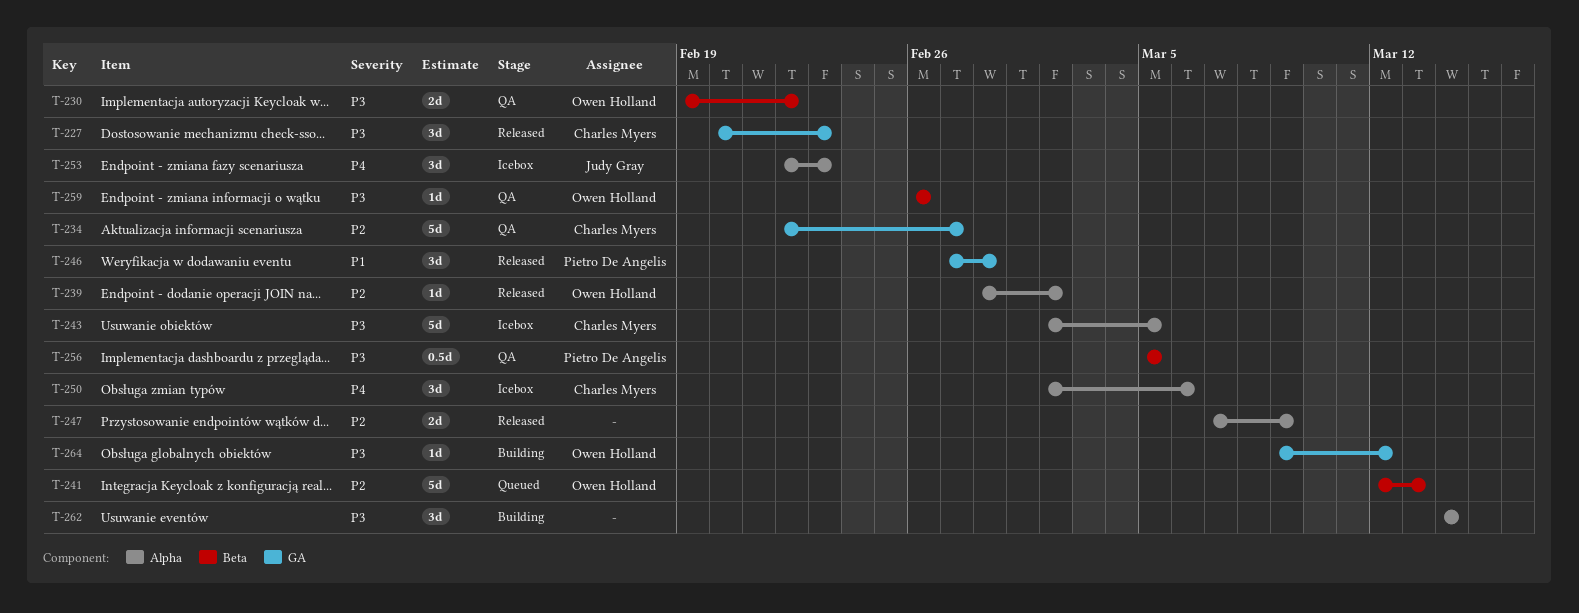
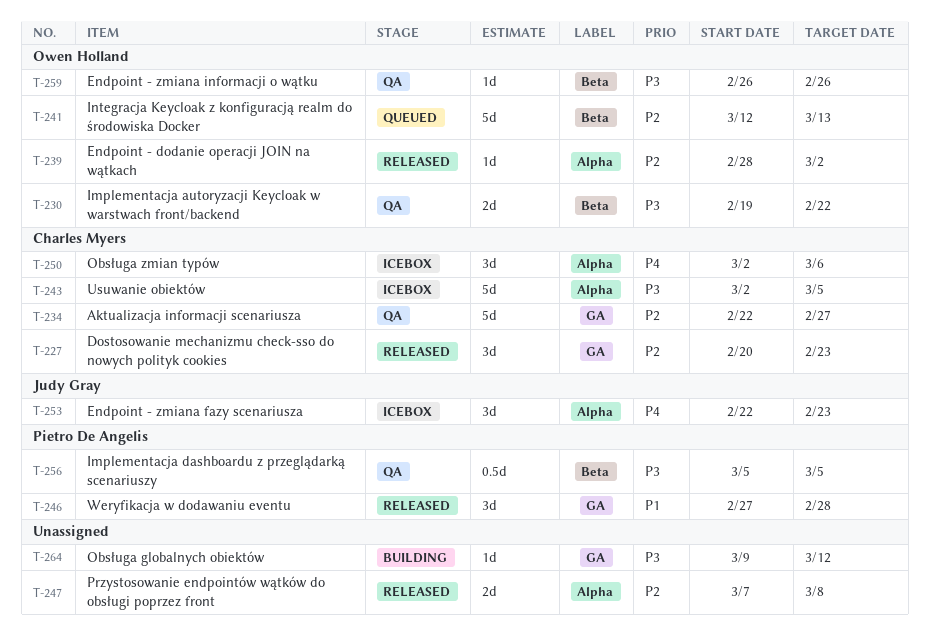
T-227, priority: P3 -> P2
T-247, due: Mar 9 -> Mar 8
T-262: present -> none
T-264, owner: Owen Holland -> none

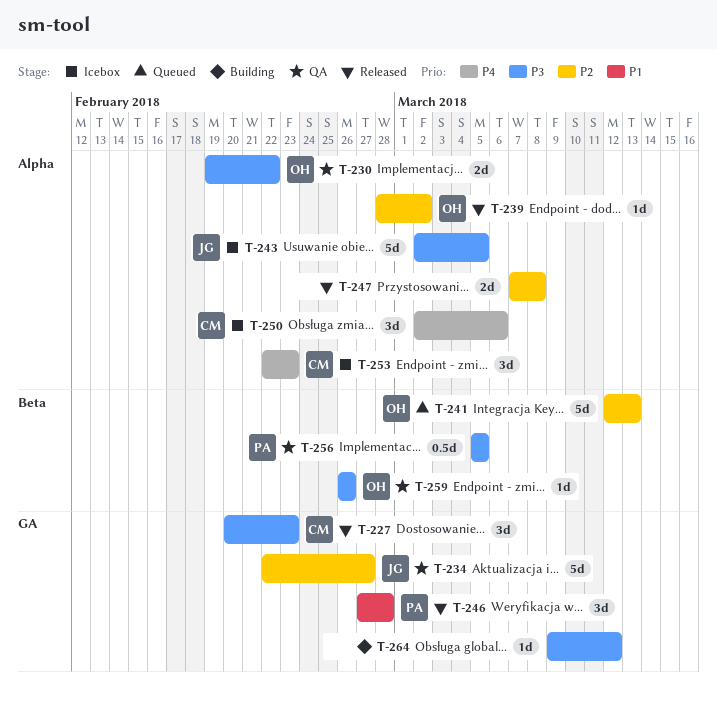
T-227, priority: P2 -> P3
T-230, label: Beta -> Alpha
T-234, owner: Charles Myers -> Judy Gray
T-243, owner: Charles Myers -> Judy Gray
T-253, owner: Judy Gray -> Charles Myers

